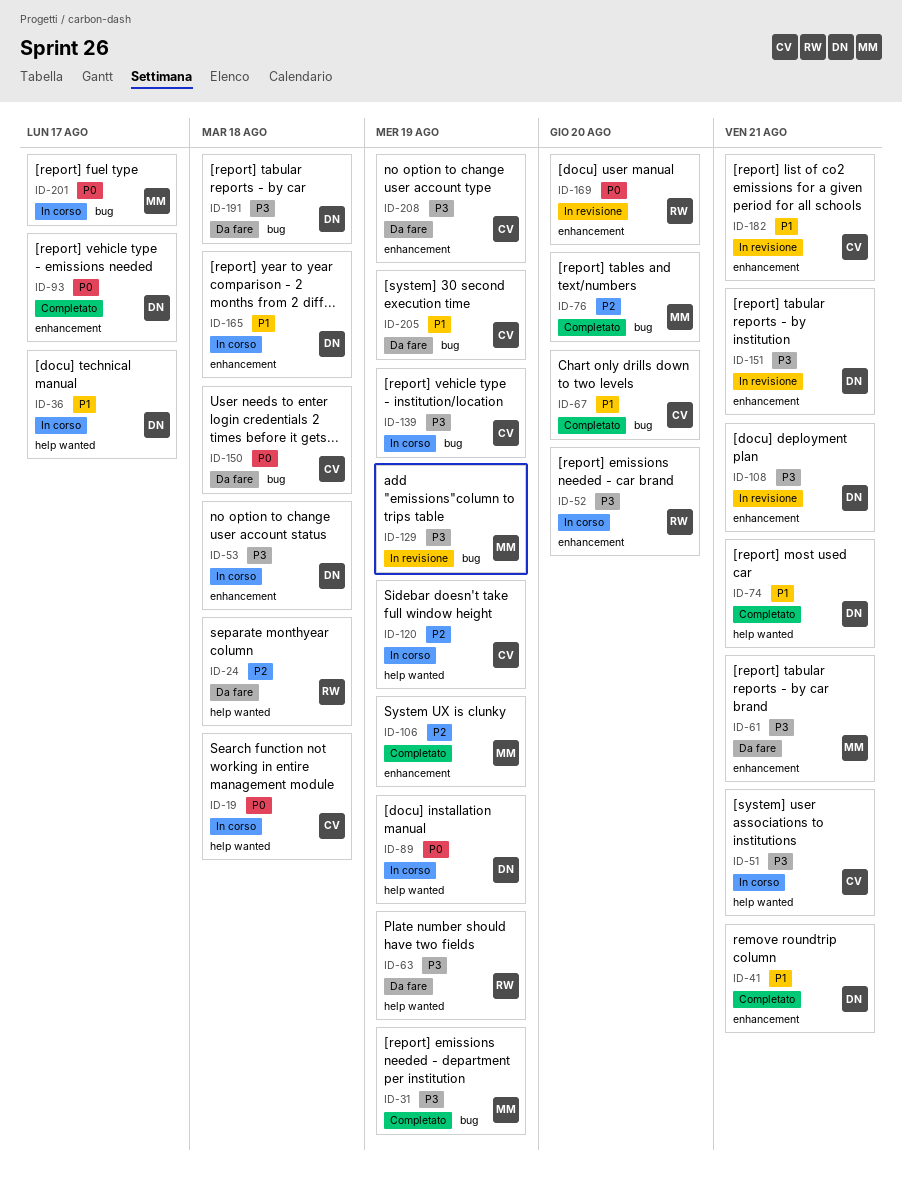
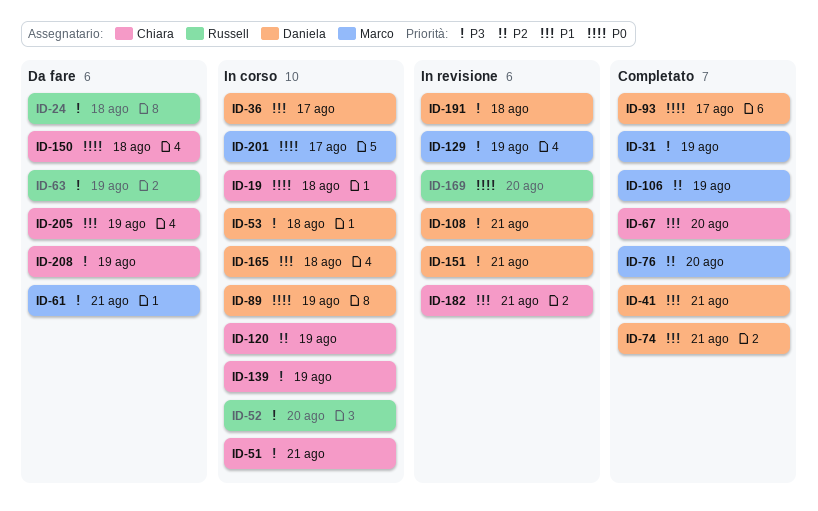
ID-24, priority: P2 -> P3
ID-191, status: Da fare -> In revisione

